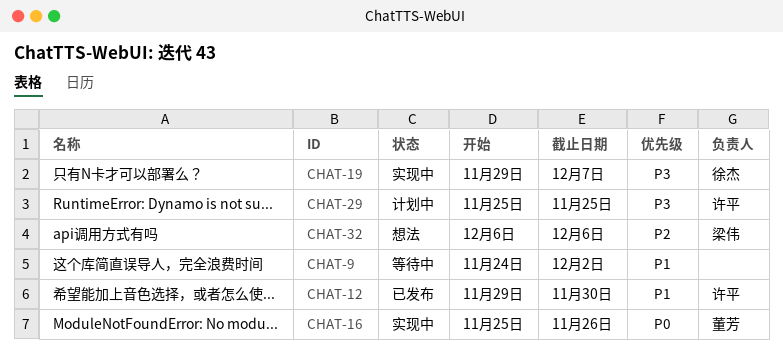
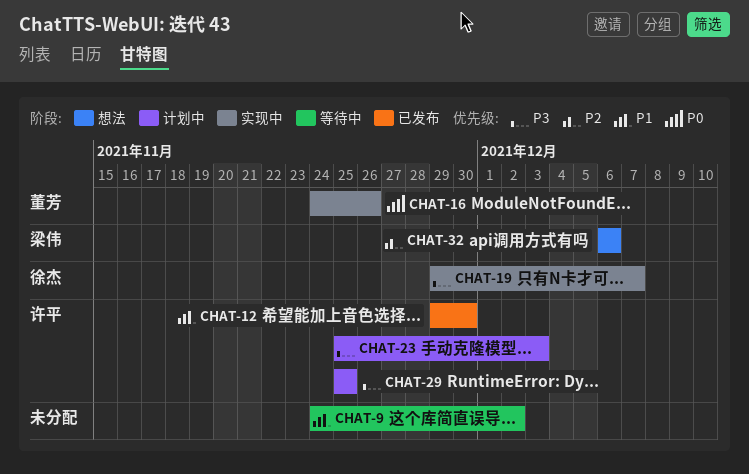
CHAT-16, start: Nov 25 -> Nov 24
CHAT-23: none -> present

